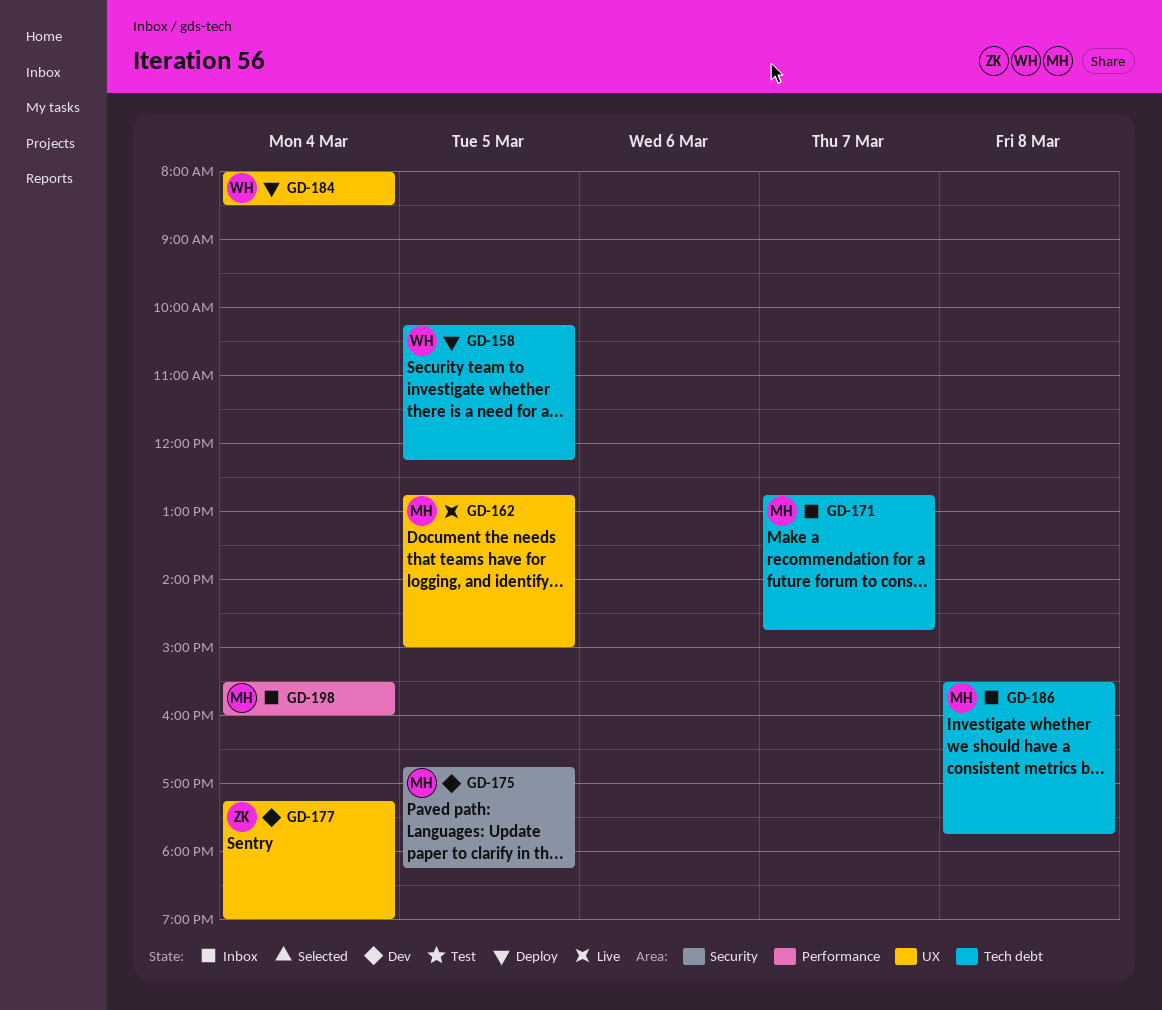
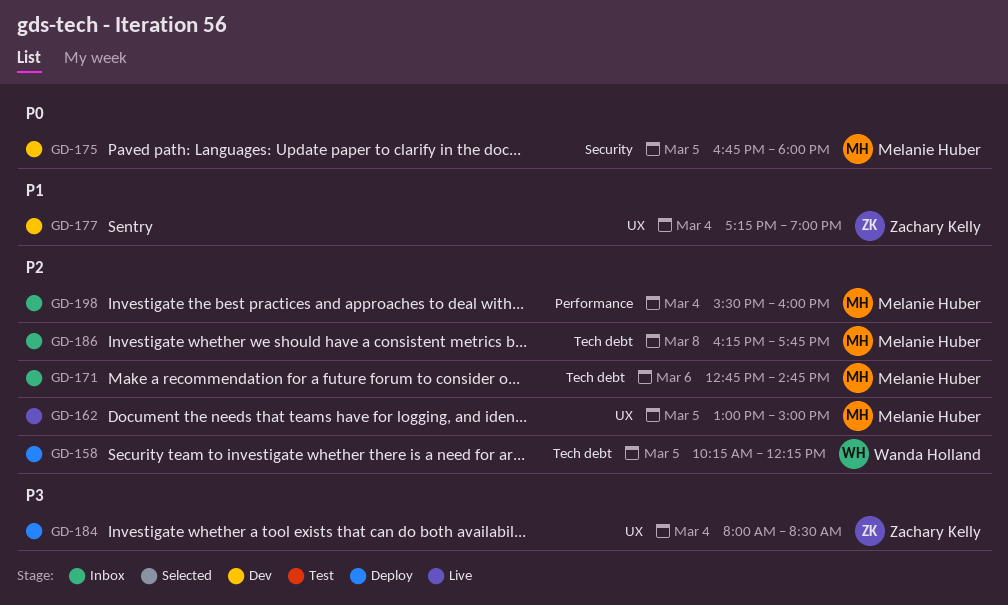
GD-162, begins: 12:45 -> 13:00
GD-171, day: Mar 7 -> Mar 6
GD-175, ends: 18:15 -> 18:00
GD-184, owner: Wanda Holland -> Zachary Kelly
GD-186, begins: 15:30 -> 16:15

